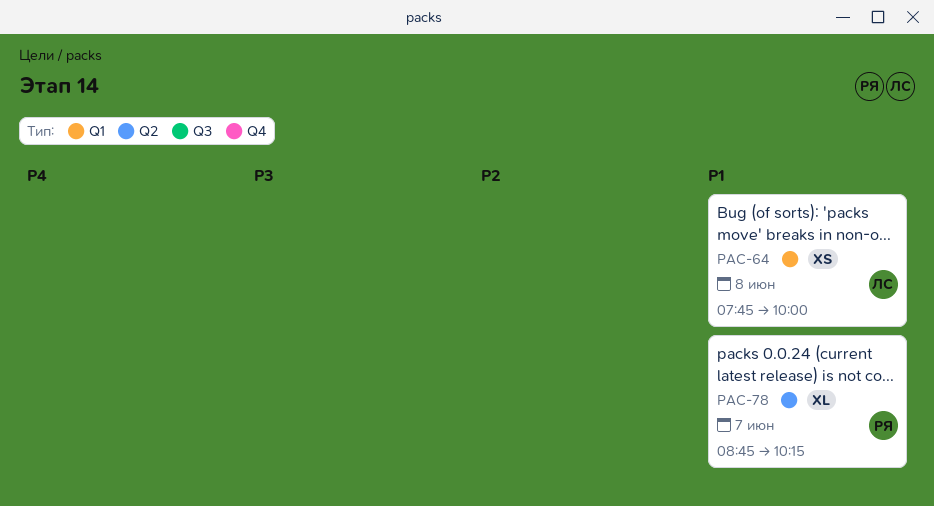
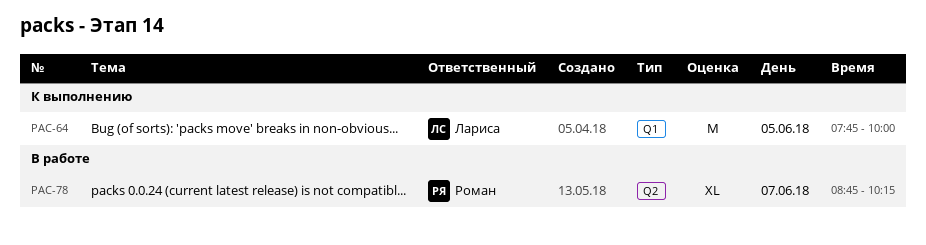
PAC-64, estimate: XS -> M
PAC-64, day: Jun 8 -> Jun 5

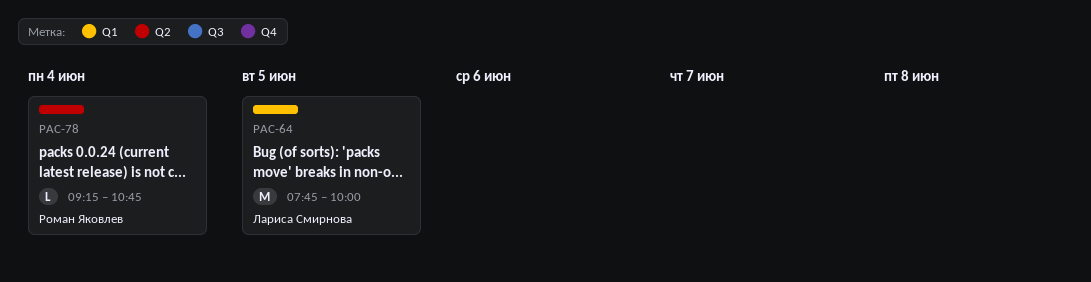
PAC-78, estimate: XL -> L
PAC-78, day: Jun 7 -> Jun 4
PAC-78, begins: 08:45 -> 09:15
PAC-78, ends: 10:15 -> 10:45

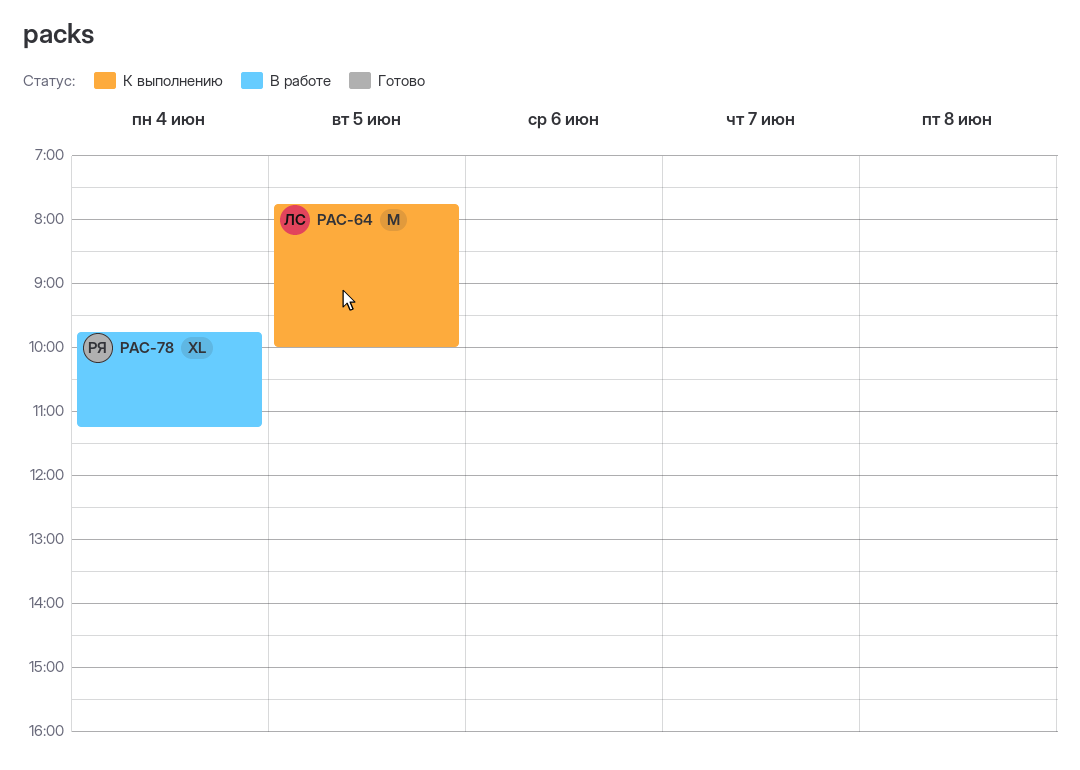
PAC-78, estimate: L -> XL
PAC-78, begins: 09:15 -> 09:45
PAC-78, ends: 10:45 -> 11:15

